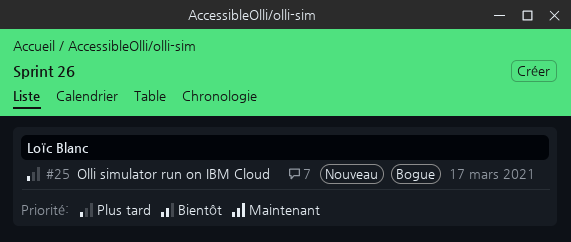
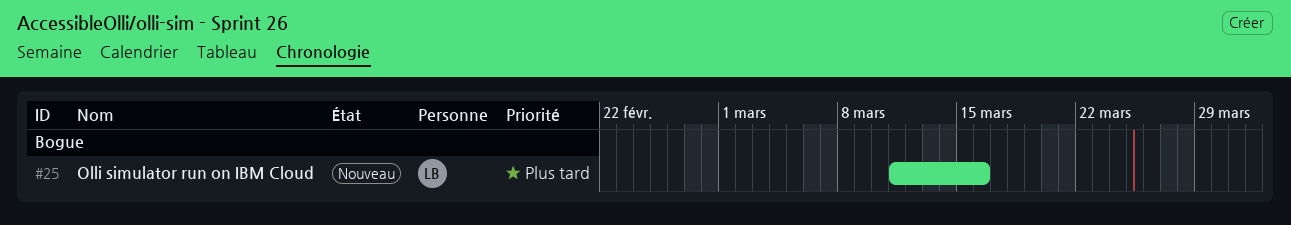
#25, due: Mar 17 -> Mar 16

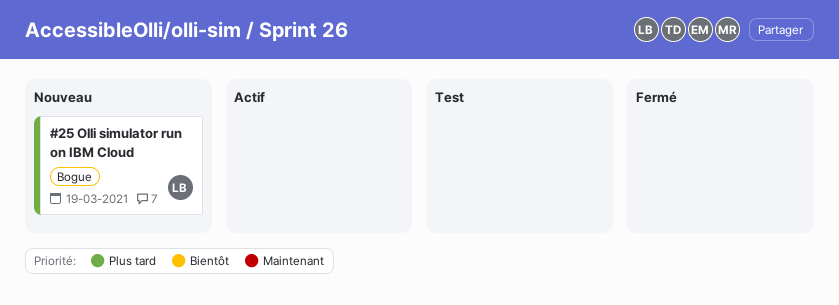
#25, due: Mar 16 -> Mar 19

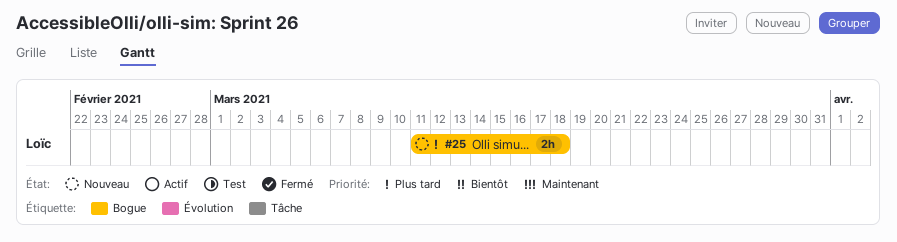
#25, due: Mar 19 -> Mar 18

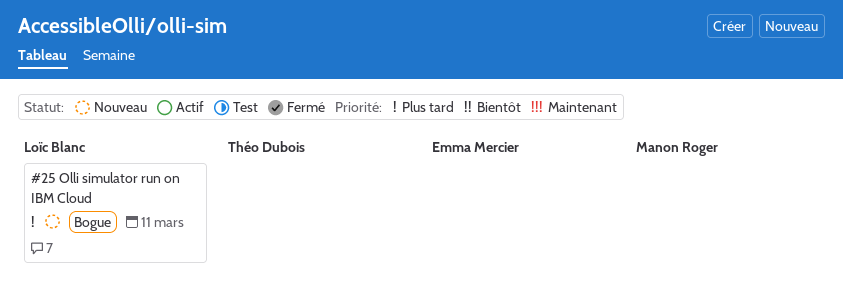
#25, due: Mar 18 -> Mar 11

